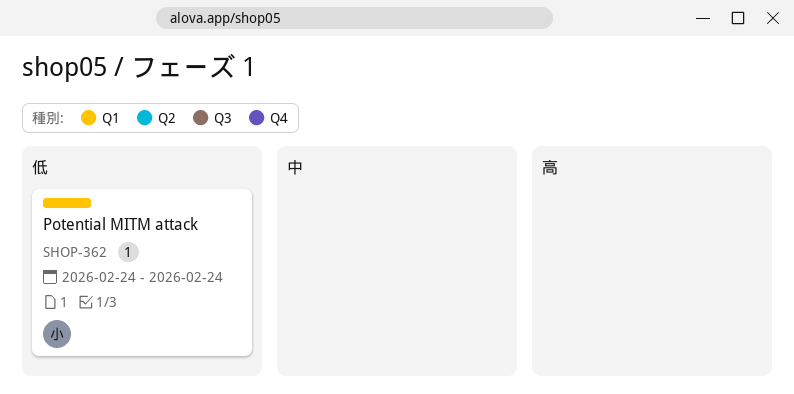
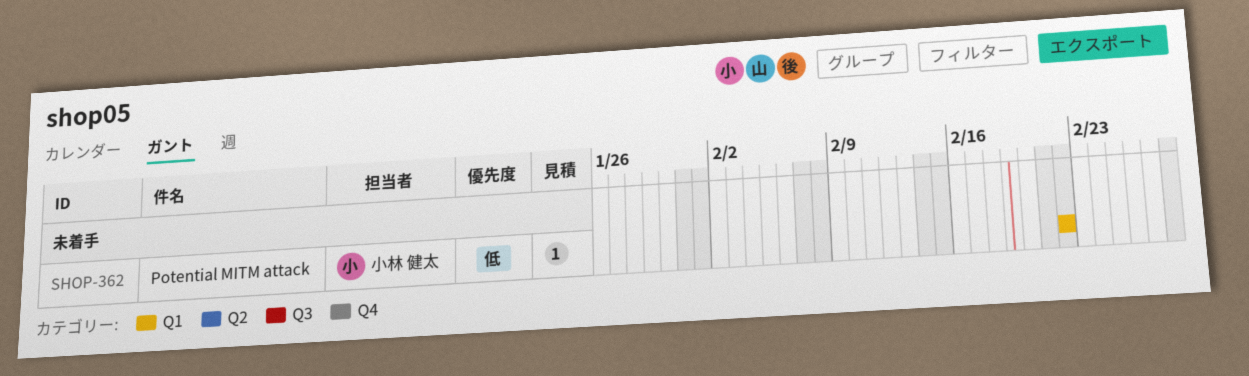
SHOP-362, start: Feb 24 -> Feb 22
SHOP-362, due: Feb 24 -> Feb 22

